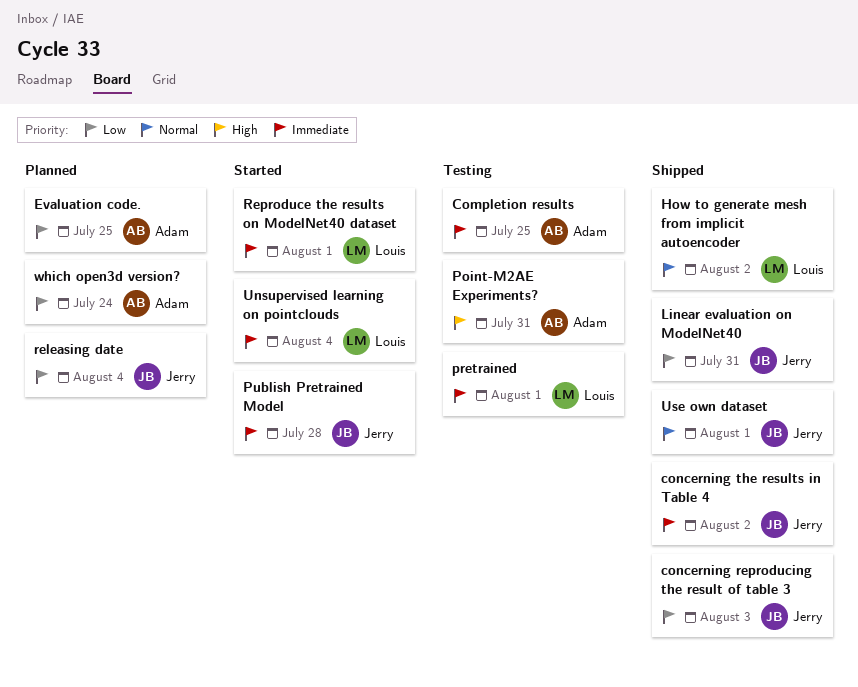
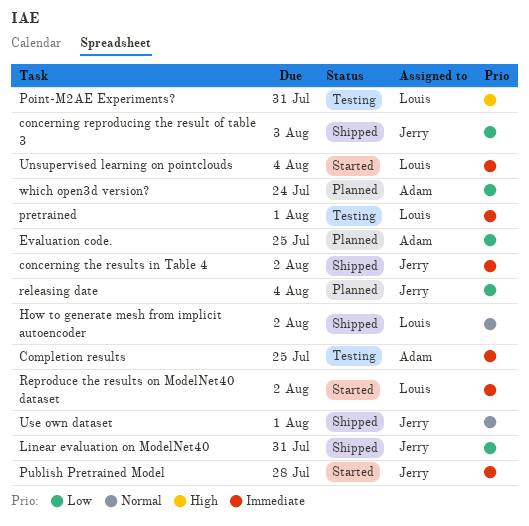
Point-M2AE Experiments?, owner: Adam -> Louis
Reproduce the results on ModelNet40 dataset, due: Aug 1 -> Aug 2

